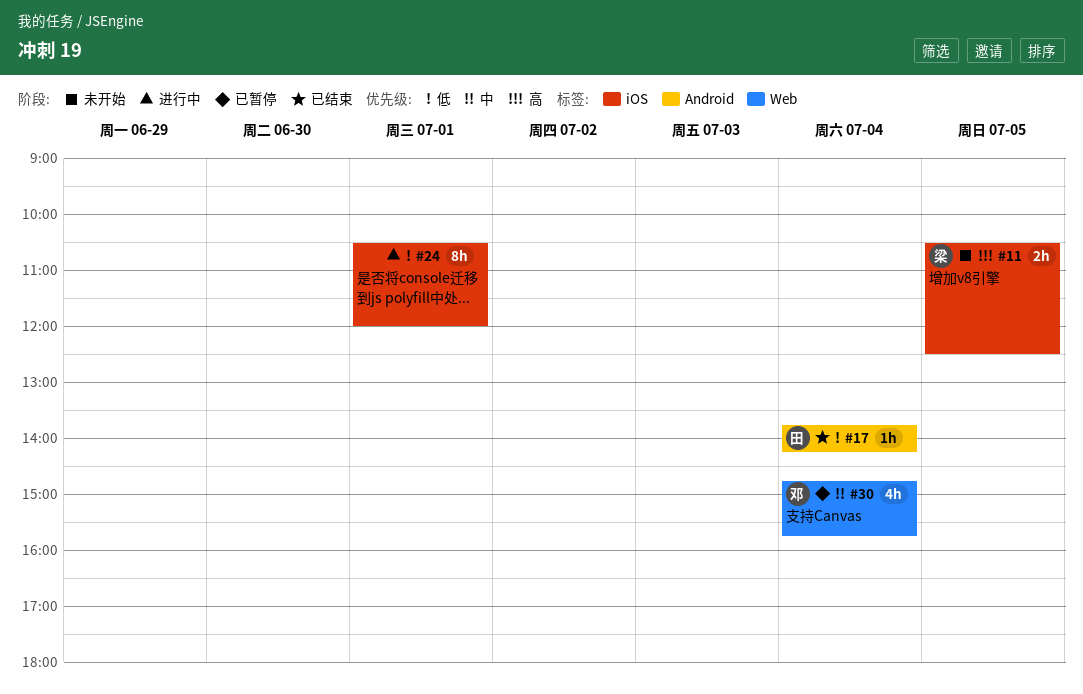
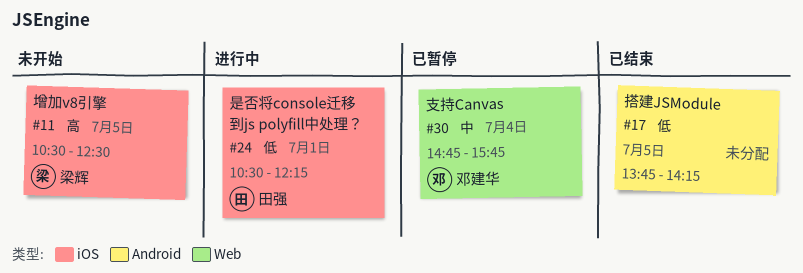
#17, owner: 田强 -> none
#17, day: Jul 4 -> Jul 5
#24, owner: none -> 田强
#24, ends: 12:00 -> 12:15

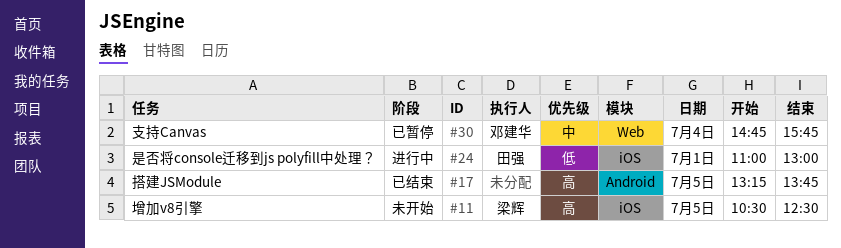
#17, priority: 低 -> 高
#17, begins: 13:45 -> 13:15
#17, ends: 14:15 -> 13:45
#24, begins: 10:30 -> 11:00
#24, ends: 12:15 -> 13:00

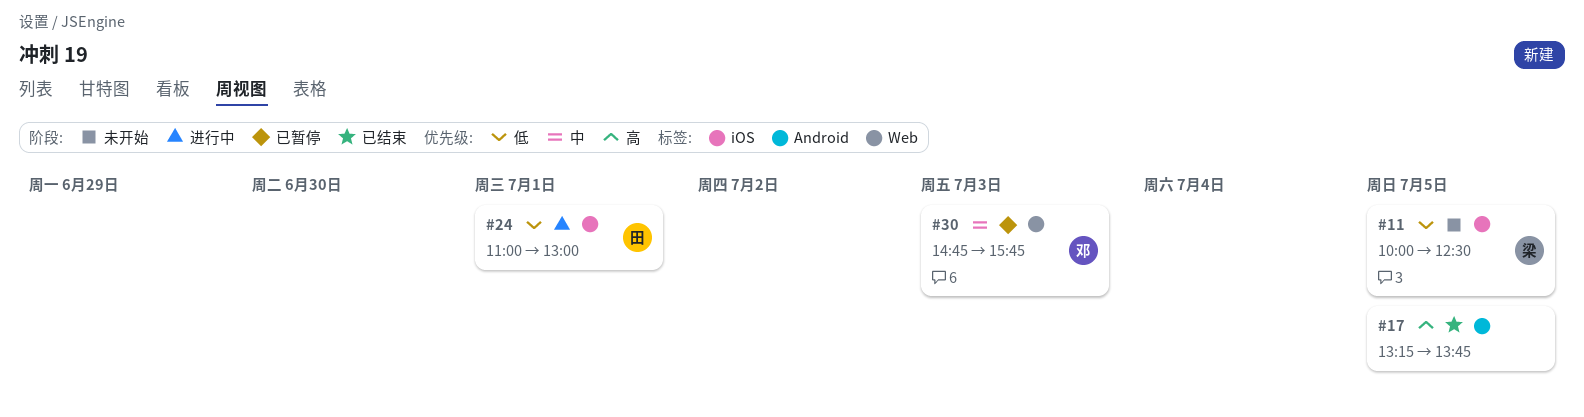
#11, priority: 高 -> 低
#11, begins: 10:30 -> 10:00
#30, day: Jul 4 -> Jul 3

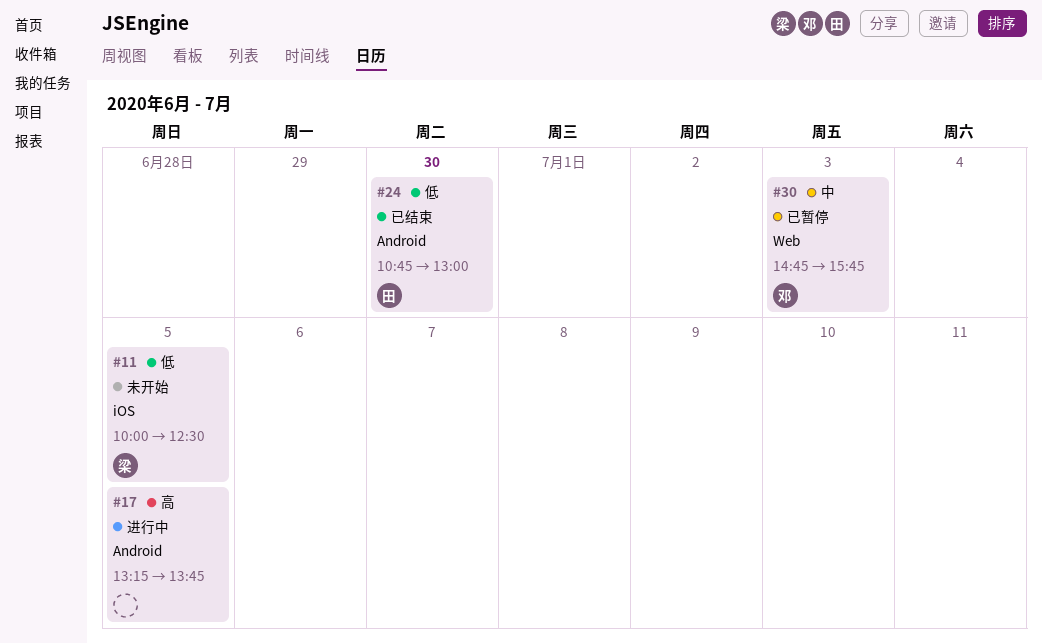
#17, status: 已结束 -> 进行中
#24, status: 进行中 -> 已结束
#24, label: iOS -> Android
#24, day: Jul 1 -> Jun 30
#24, begins: 11:00 -> 10:45

